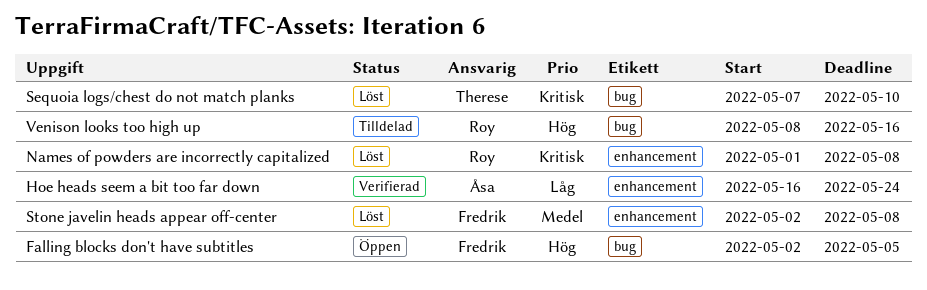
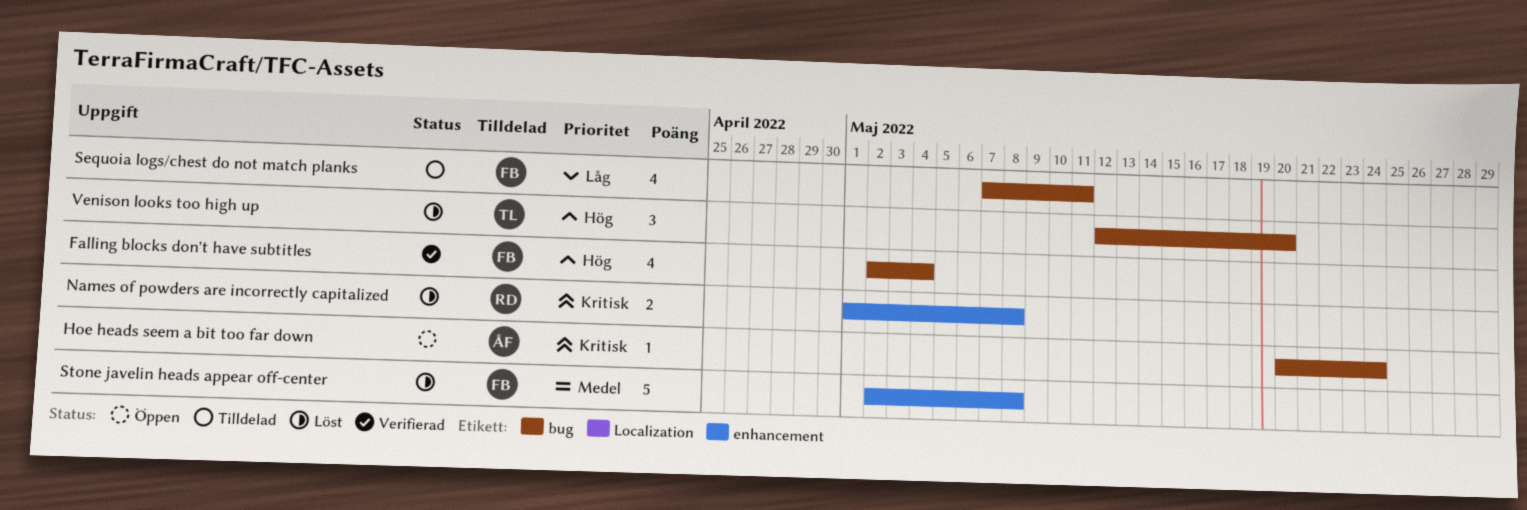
Falling blocks don't have subtitles, status: Öppen -> Verifierad
Falling blocks don't have subtitles, due: May 5 -> May 4
Hoe heads seem a bit too far down, status: Verifierad -> Öppen
Hoe heads seem a bit too far down, priority: Låg -> Kritisk
Hoe heads seem a bit too far down, label: enhancement -> bug
Hoe heads seem a bit too far down, start: May 16 -> May 20
Sequoia logs/chest do not match planks, status: Löst -> Tilldelad
Sequoia logs/chest do not match planks, owner: Therese -> Fredrik
Sequoia logs/chest do not match planks, priority: Kritisk -> Låg
Sequoia logs/chest do not match planks, due: May 10 -> May 11
Venison looks too high up, status: Tilldelad -> Löst
Venison looks too high up, owner: Roy -> Therese
Venison looks too high up, start: May 8 -> May 12
Venison looks too high up, due: May 16 -> May 20

